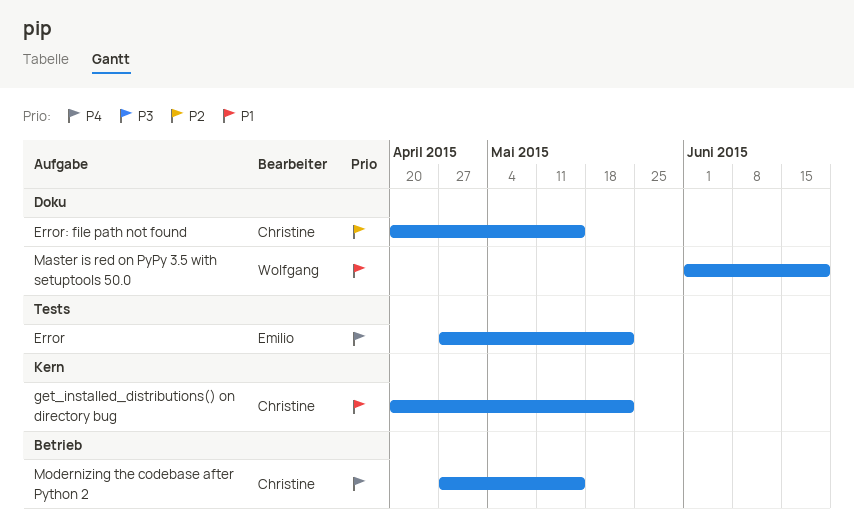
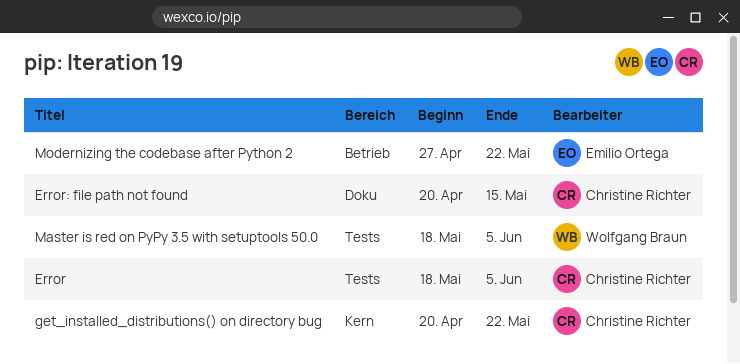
Error, owner: Emilio Ortega -> Christine Richter
Error, start: Apr 27 -> May 18
Error, due: May 22 -> Jun 5
Master is red on PyPy 3.5 with setuptools 50.0, label: Doku -> Tests
Master is red on PyPy 3.5 with setuptools 50.0, start: Jun 1 -> May 18
Master is red on PyPy 3.5 with setuptools 50.0, due: Jun 19 -> Jun 5
Modernizing the codebase after Python 2, owner: Christine Richter -> Emilio Ortega
Modernizing the codebase after Python 2, due: May 15 -> May 22

